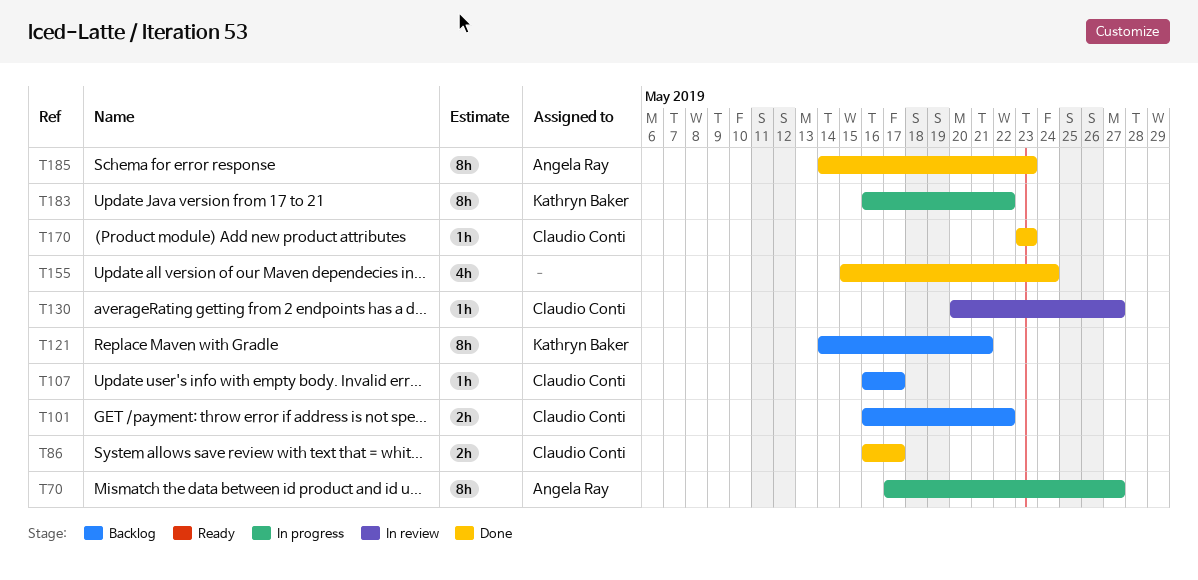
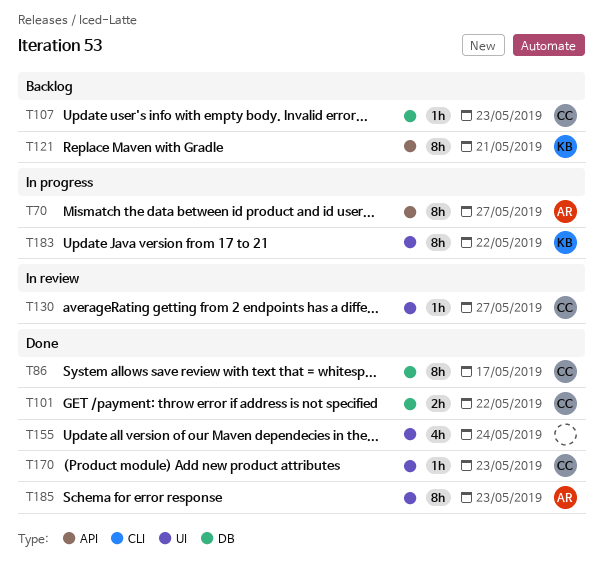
T86, estimate: 2h -> 8h
T101, status: Backlog -> Done
T107, due: May 17 -> May 23

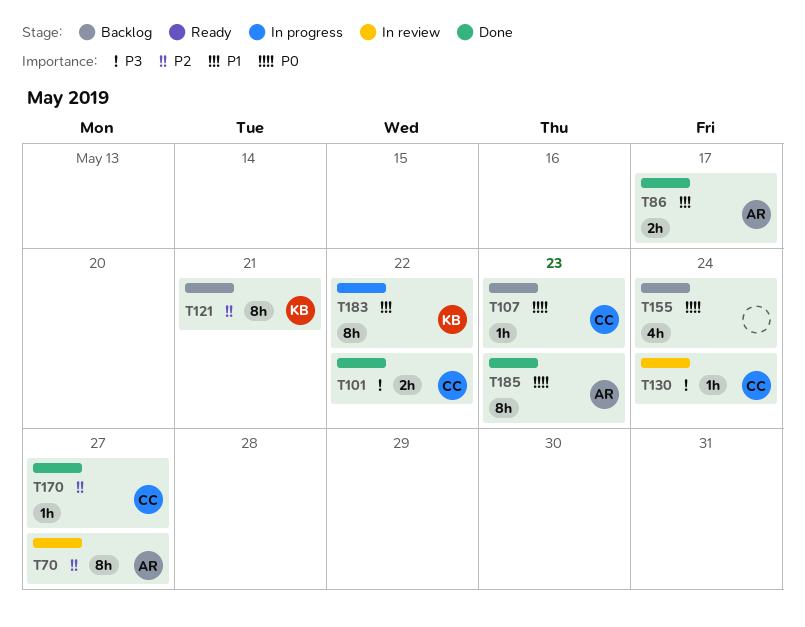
T70, status: In progress -> In review
T86, owner: CC -> AR
T86, estimate: 8h -> 2h
T130, due: May 27 -> May 24
T155, status: Done -> Backlog
T170, due: May 23 -> May 27

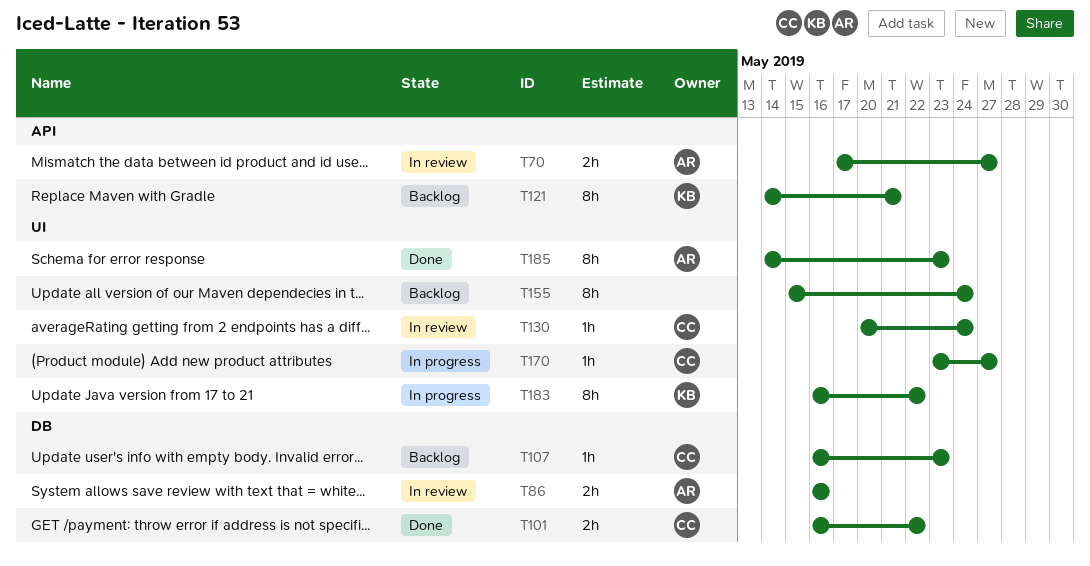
T70, estimate: 8h -> 2h
T86, status: Done -> In review
T86, due: May 17 -> May 16
T155, estimate: 4h -> 8h
T170, status: Done -> In progress

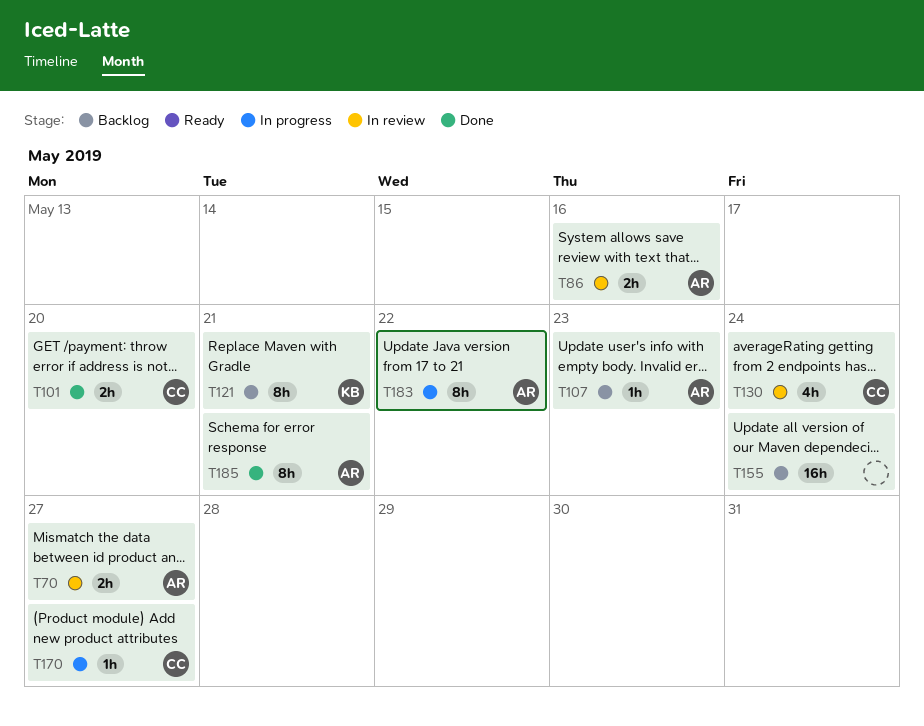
T101, due: May 22 -> May 20
T107, owner: CC -> AR
T130, estimate: 1h -> 4h
T155, estimate: 8h -> 16h
T183, owner: KB -> AR
T185, due: May 23 -> May 21

